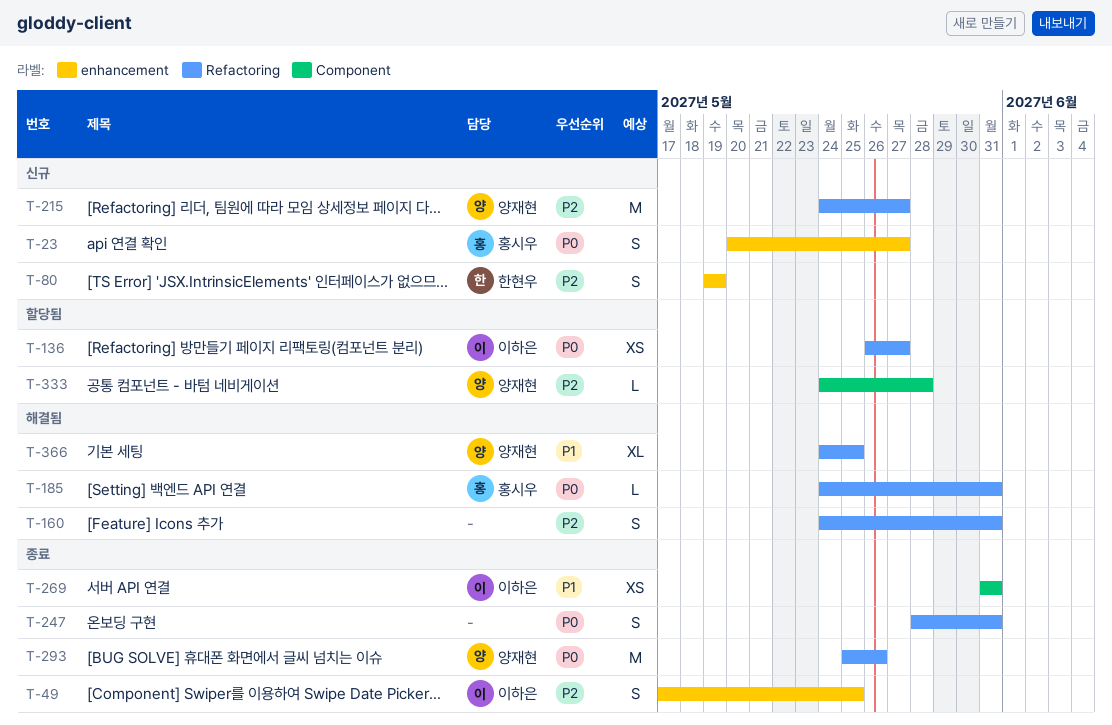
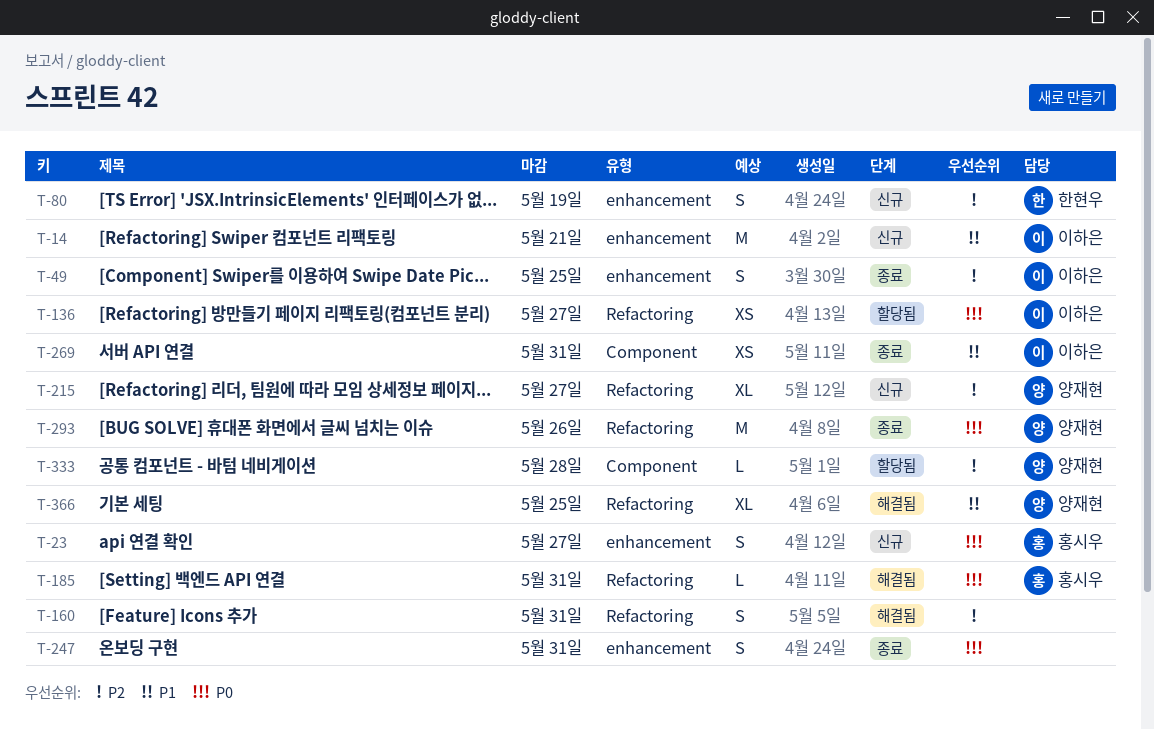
T-14: none -> present
T-215, estimate: M -> XL
T-247, label: Refactoring -> enhancement

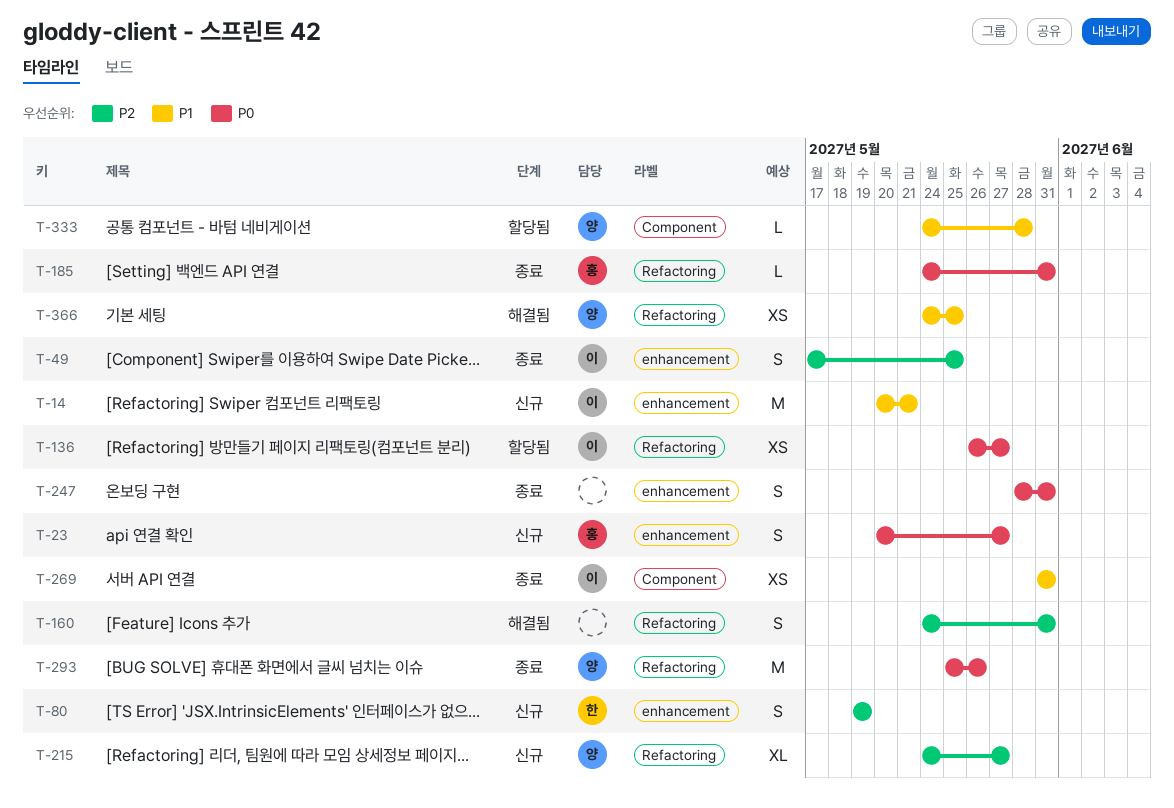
T-185, status: 해결됨 -> 종료
T-333, priority: P2 -> P1
T-366, estimate: XL -> XS

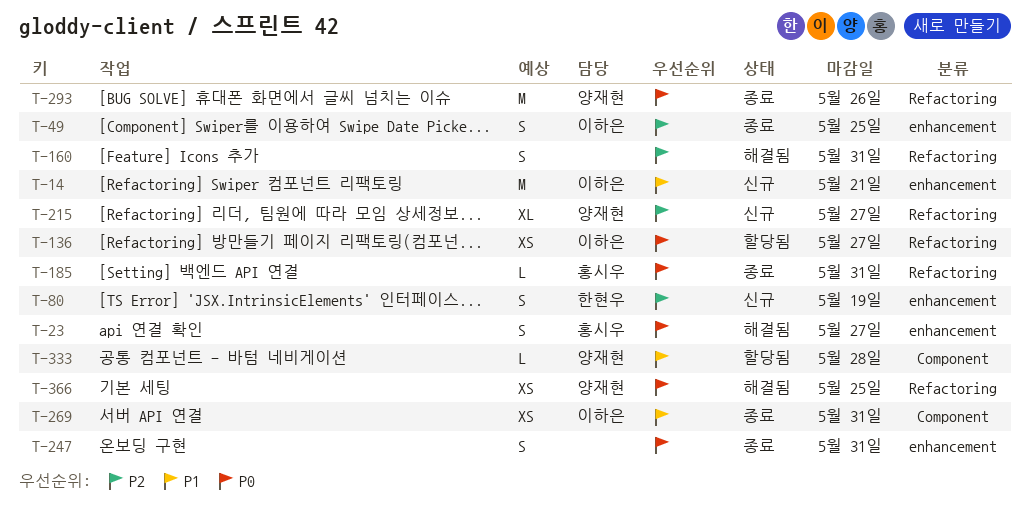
T-23, status: 신규 -> 해결됨
T-366, priority: P1 -> P0

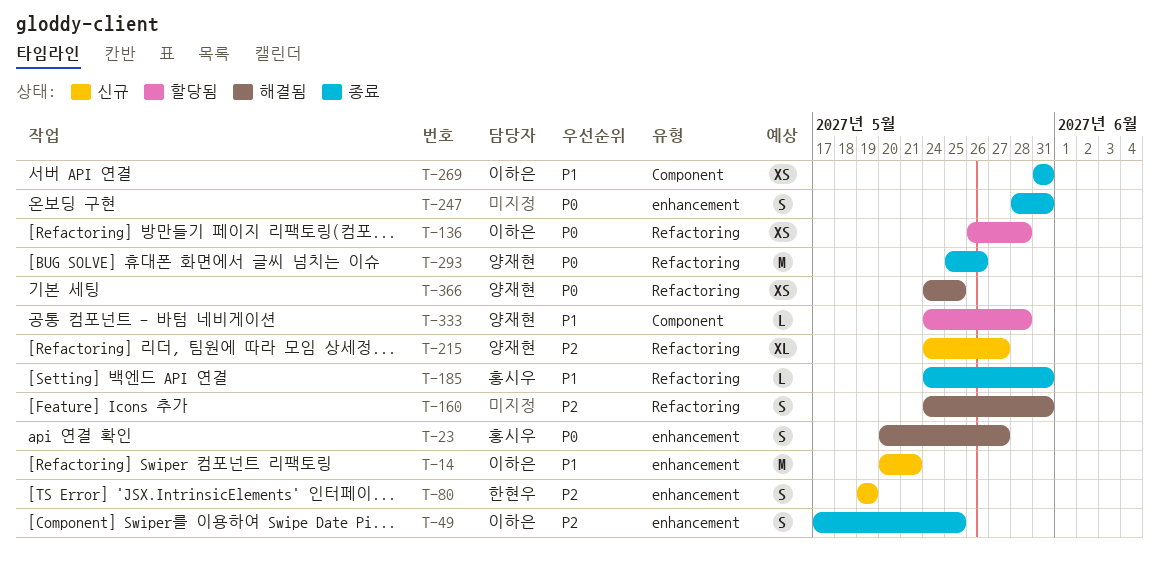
T-136, due: May 27 -> May 28
T-185, priority: P0 -> P1

